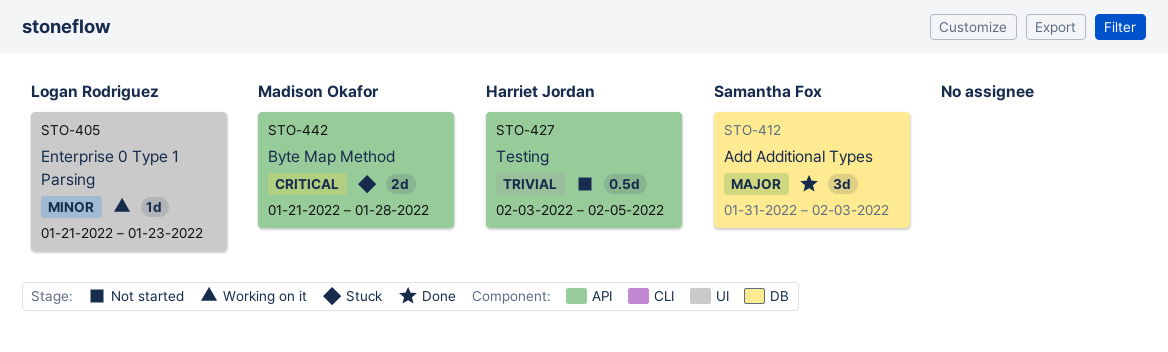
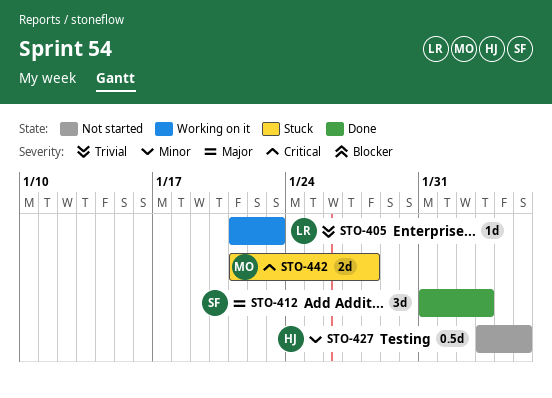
STO-405, priority: Minor -> Trivial
STO-427, priority: Trivial -> Minor

